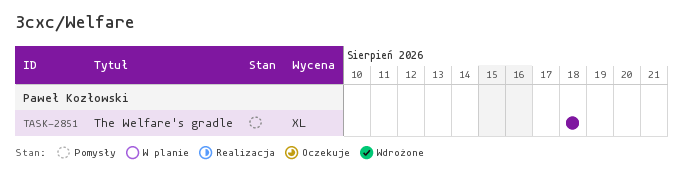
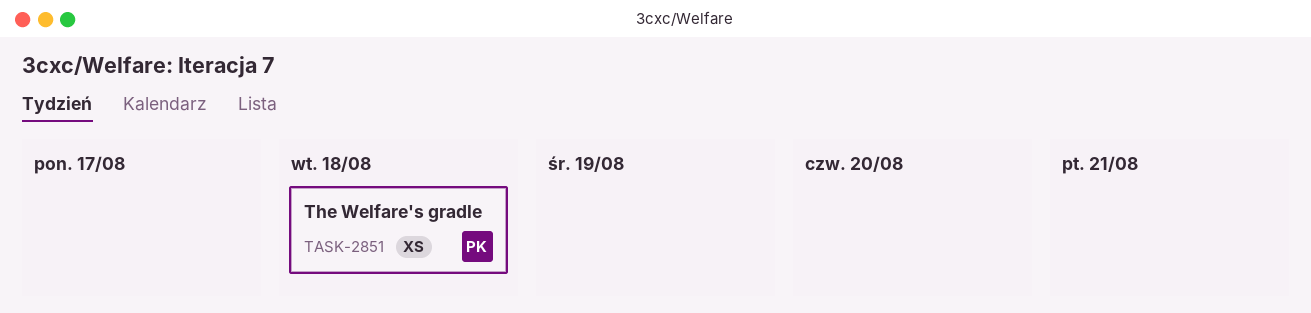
TASK-2851, estimate: XL -> XS

